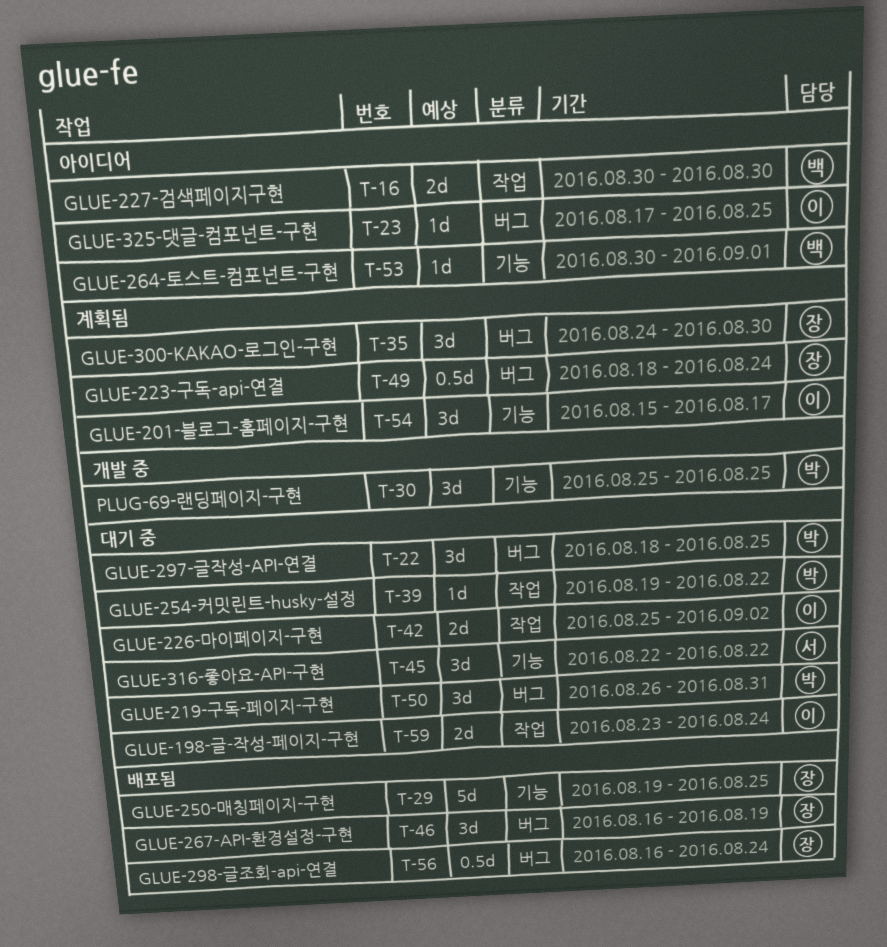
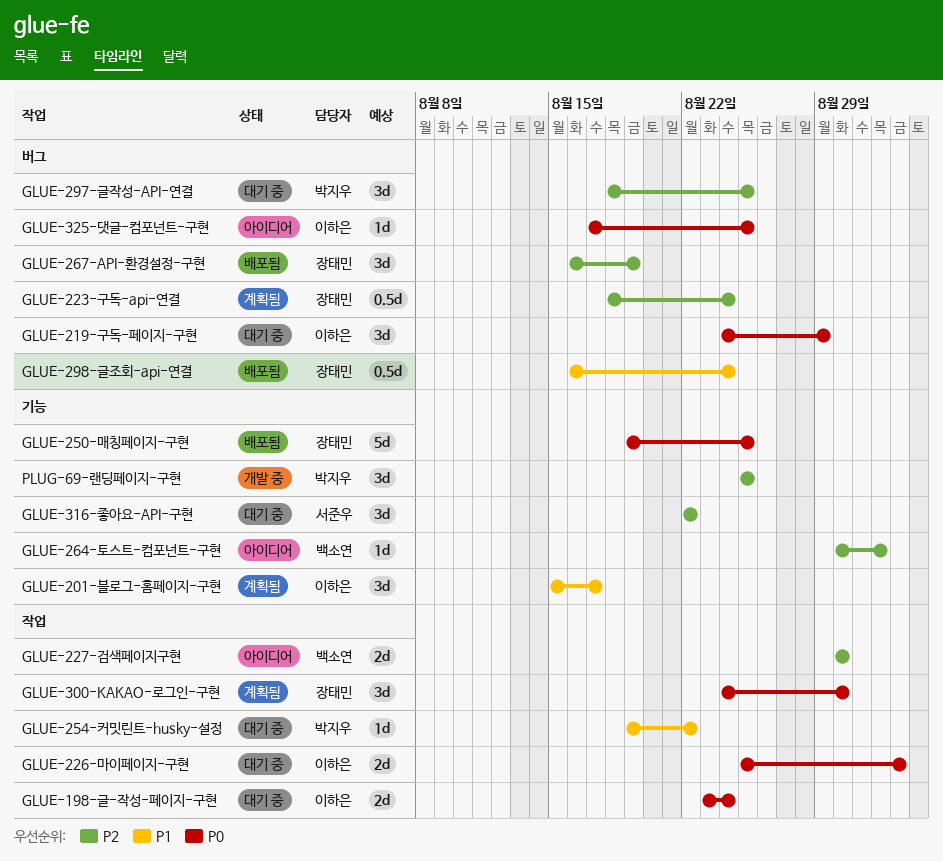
GLUE-219-구독-페이지-구현, owner: 박지우 -> 이하은
GLUE-219-구독-페이지-구현, start: Aug 26 -> Aug 24
GLUE-219-구독-페이지-구현, due: Aug 31 -> Aug 29
GLUE-300-KAKAO-로그인-구현, label: 버그 -> 작업

